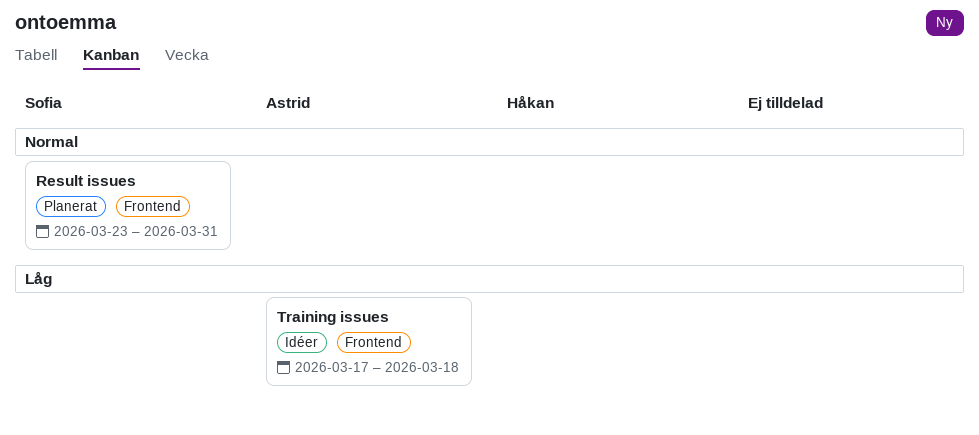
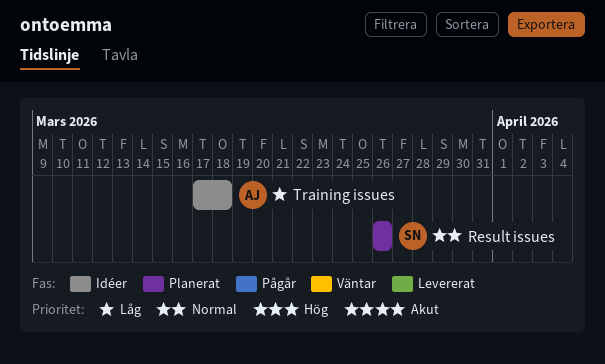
Result issues, start: Mar 23 -> Mar 26
Result issues, due: Mar 31 -> Mar 26

